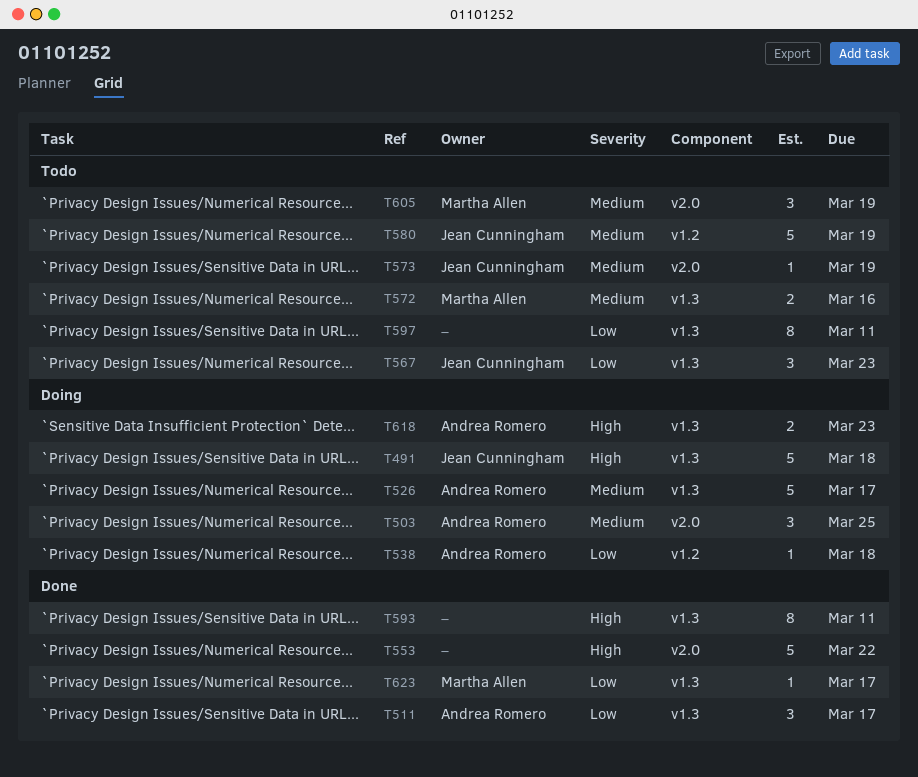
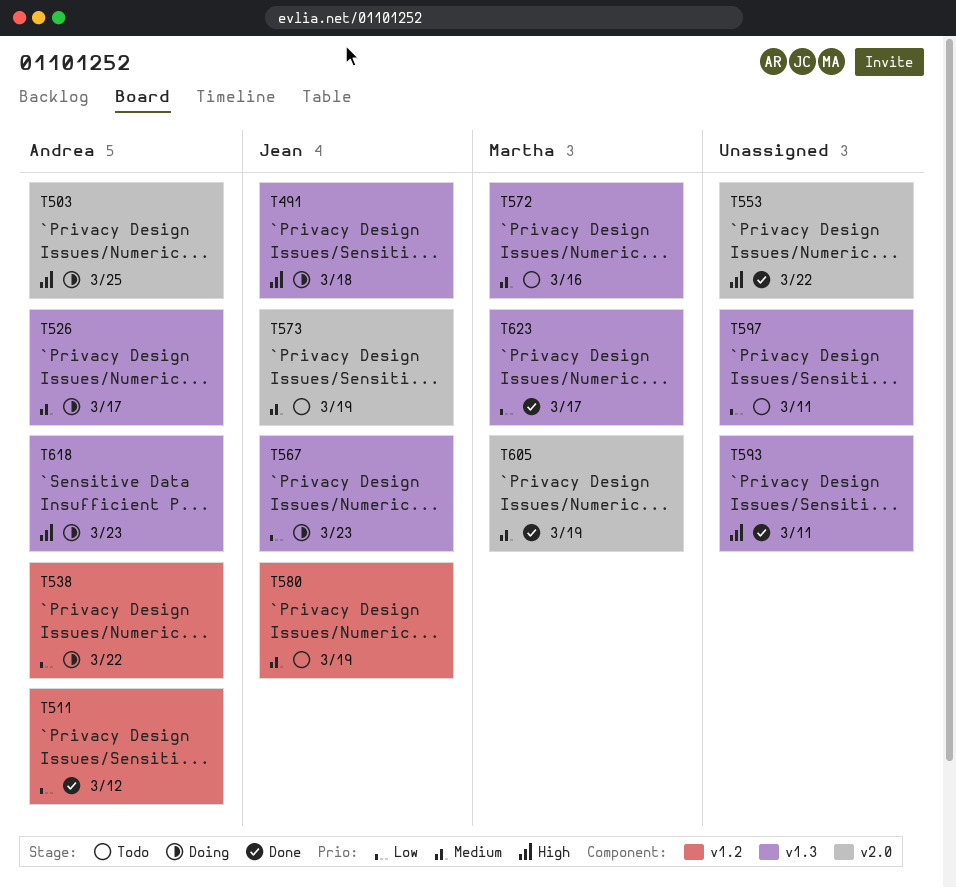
T503, priority: Medium -> High
T511, label: v1.3 -> v1.2
T511, due: Mar 17 -> Mar 12
T538, due: Mar 18 -> Mar 22
T567, status: Todo -> Doing
T605, status: Todo -> Done

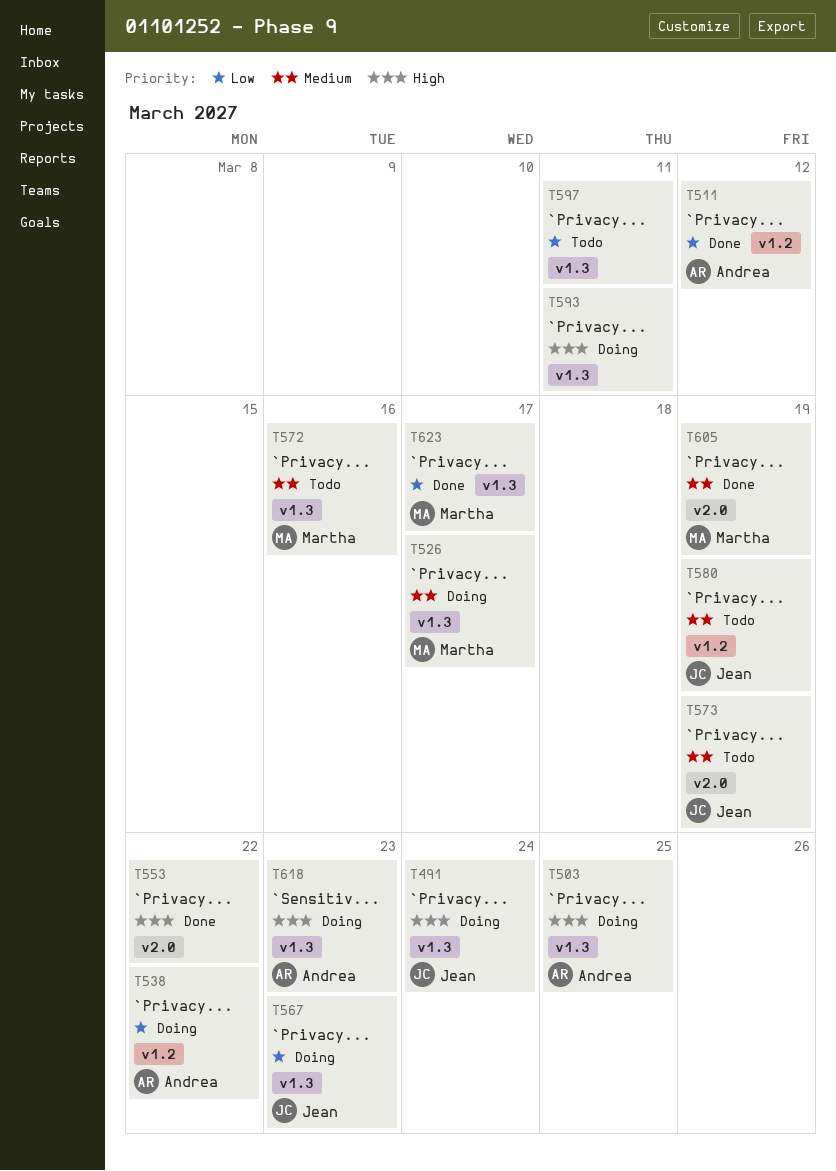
T491, due: Mar 18 -> Mar 24
T503, label: v2.0 -> v1.3
T526, owner: Andrea -> Martha
T593, status: Done -> Doing

